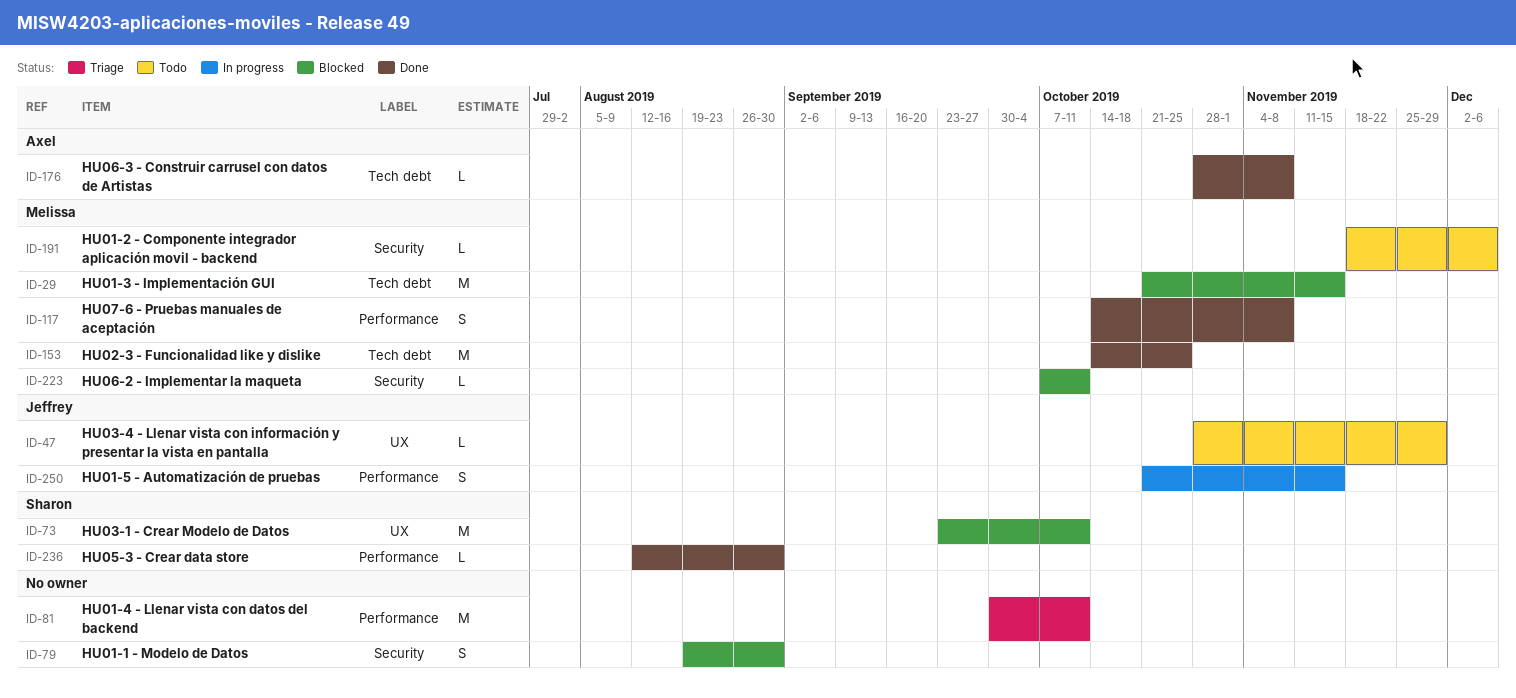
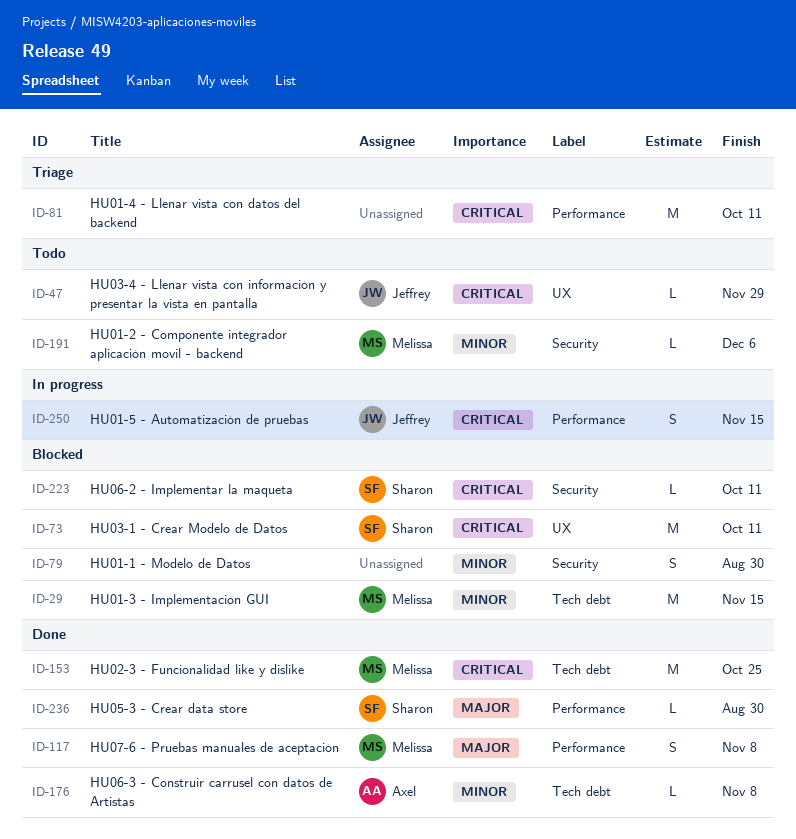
ID-223, owner: Melissa -> Sharon

